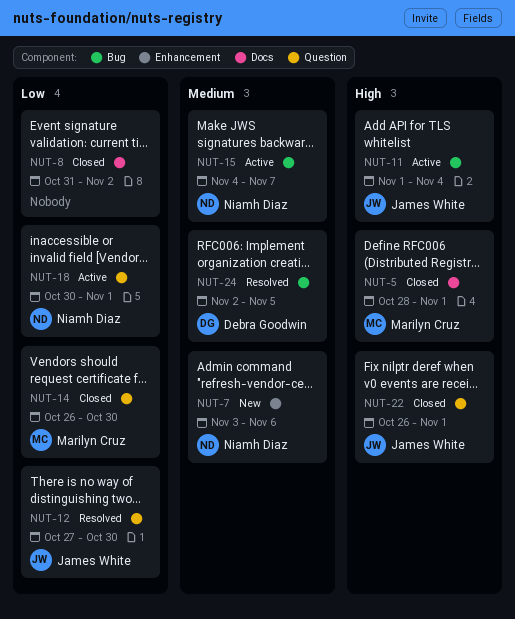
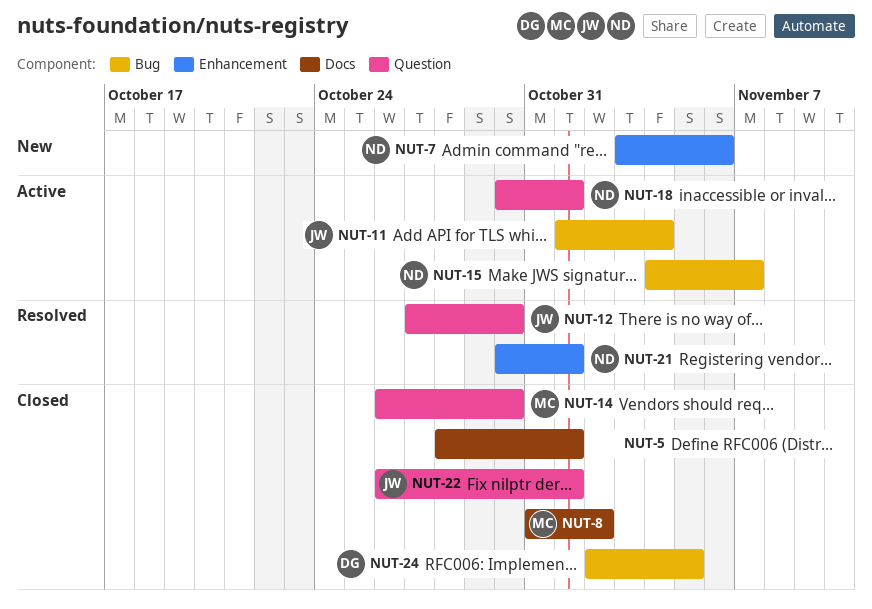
NUT-5, owner: Marilyn Cruz -> none
NUT-8, owner: none -> Marilyn Cruz
NUT-21: none -> present
NUT-24, status: Resolved -> Closed

